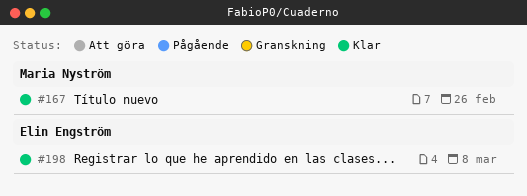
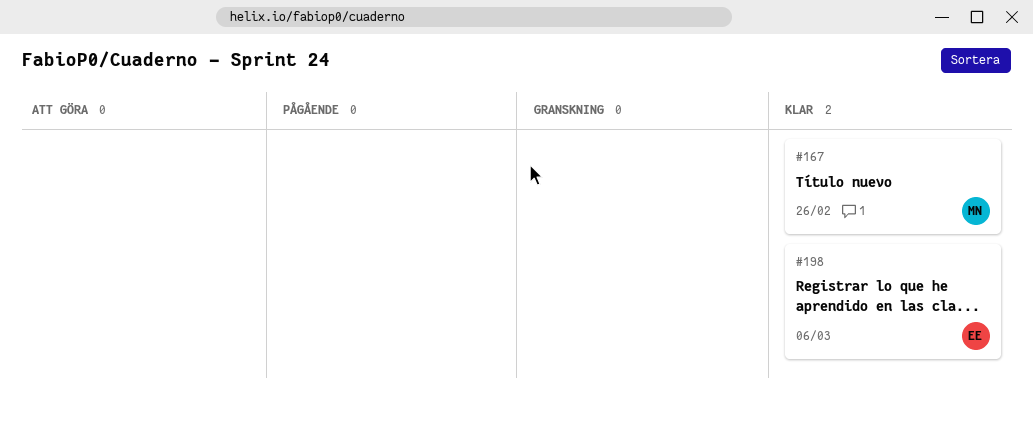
#198, due: Mar 8 -> Mar 6

